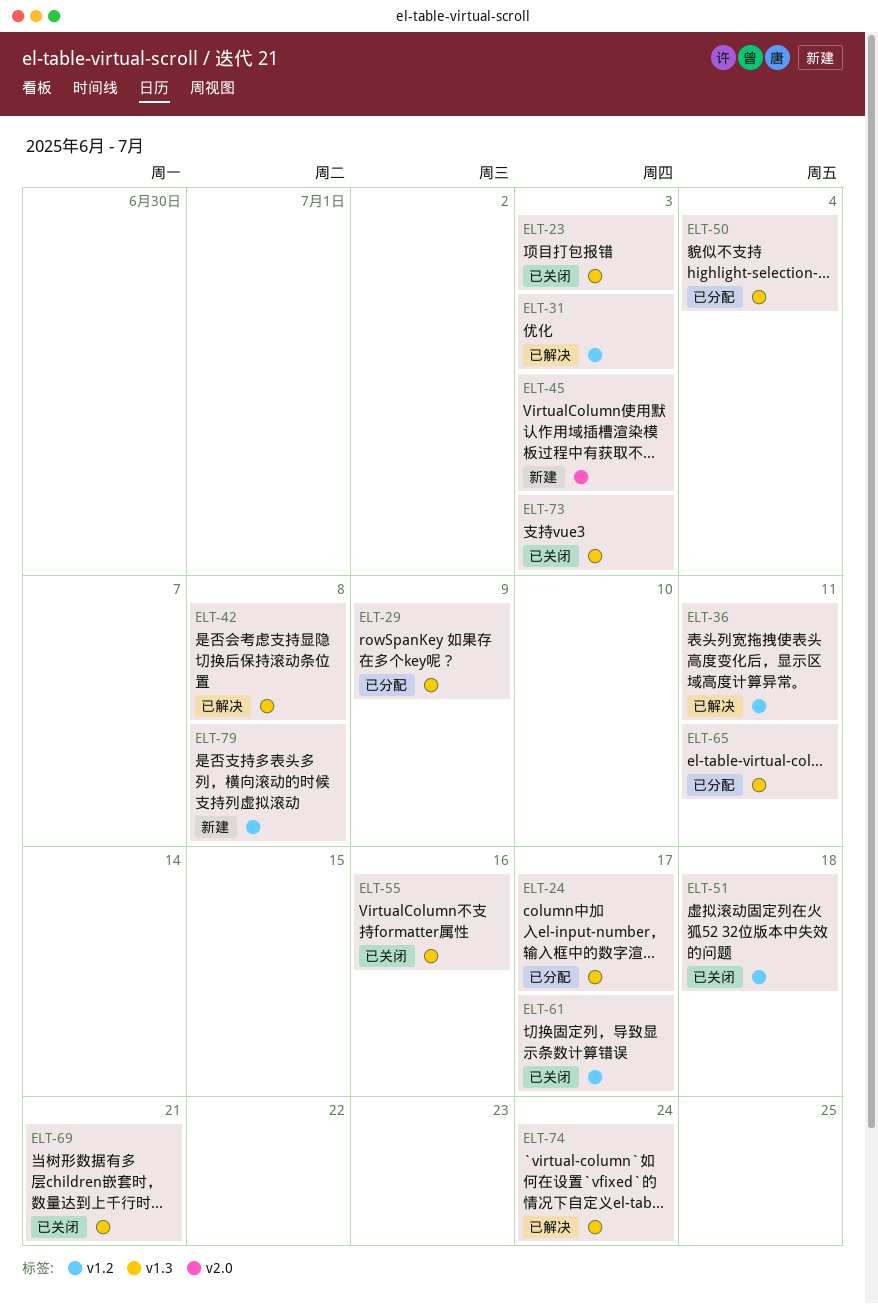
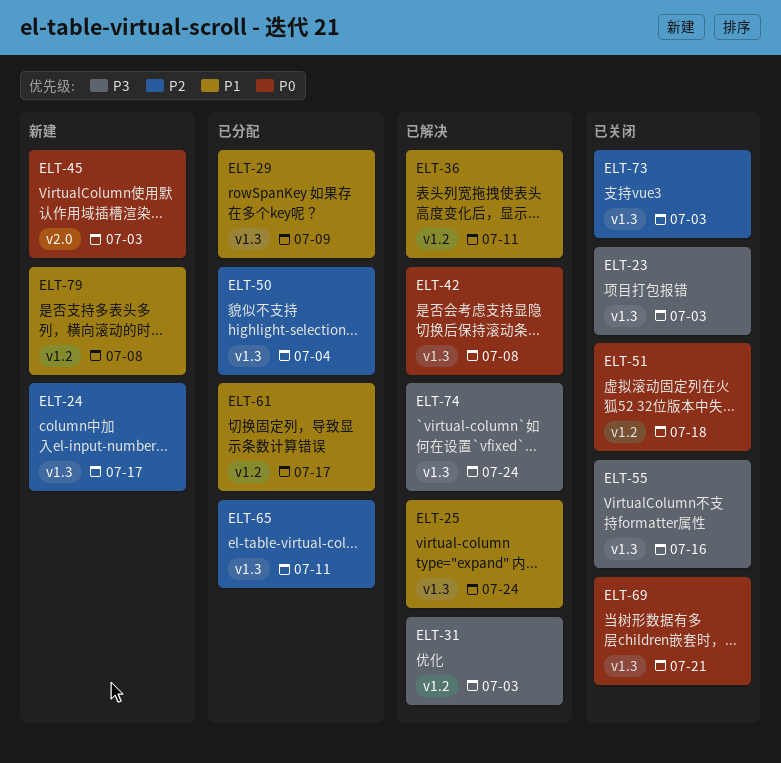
ELT-24, status: 已分配 -> 新建
ELT-25: none -> present
ELT-61, status: 已关闭 -> 已分配

